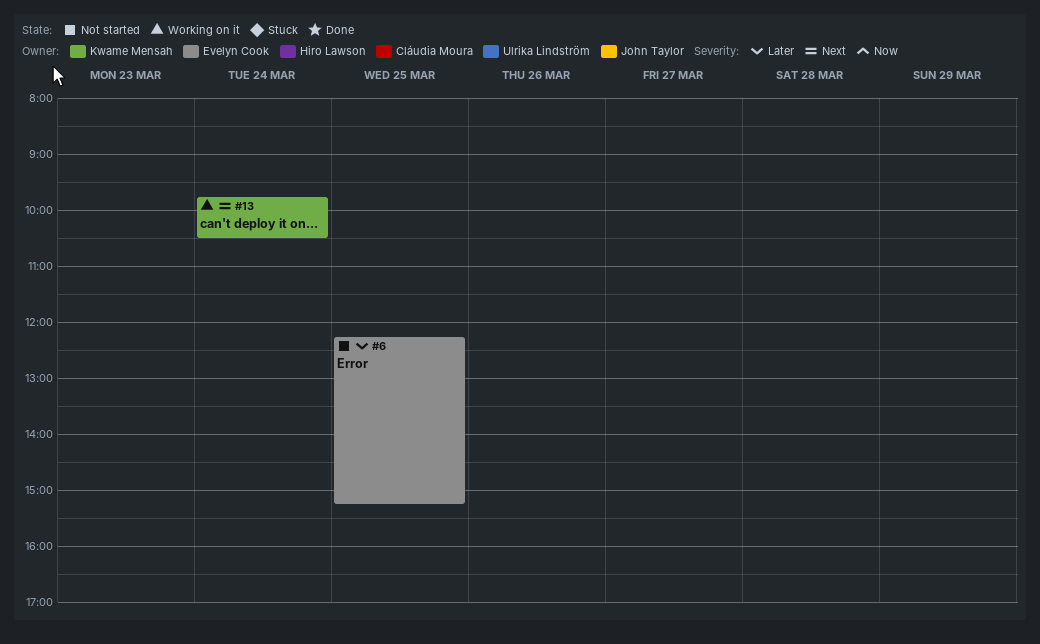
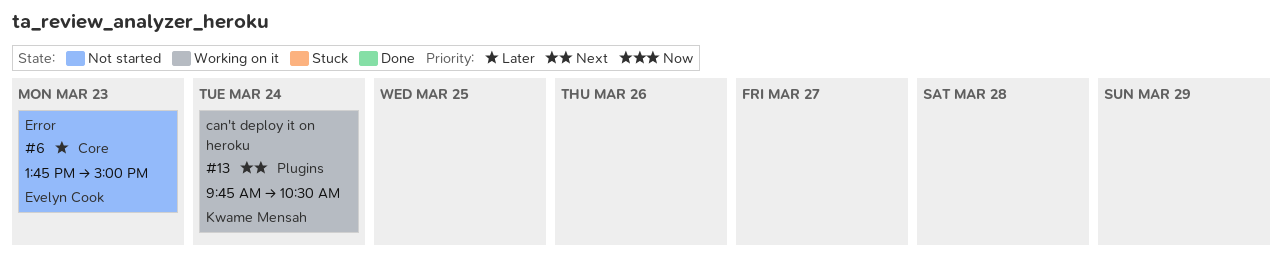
#6, day: Mar 25 -> Mar 23
#6, begins: 12:15 -> 13:45
#6, ends: 15:15 -> 15:00

